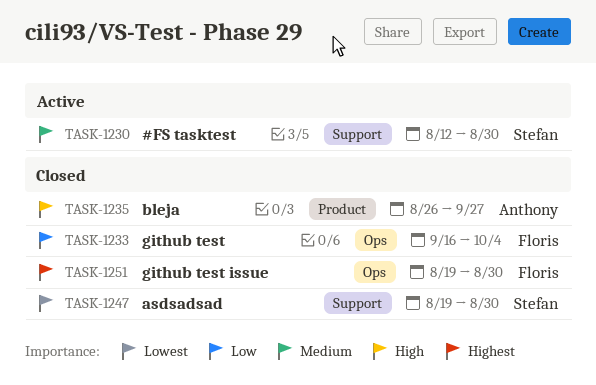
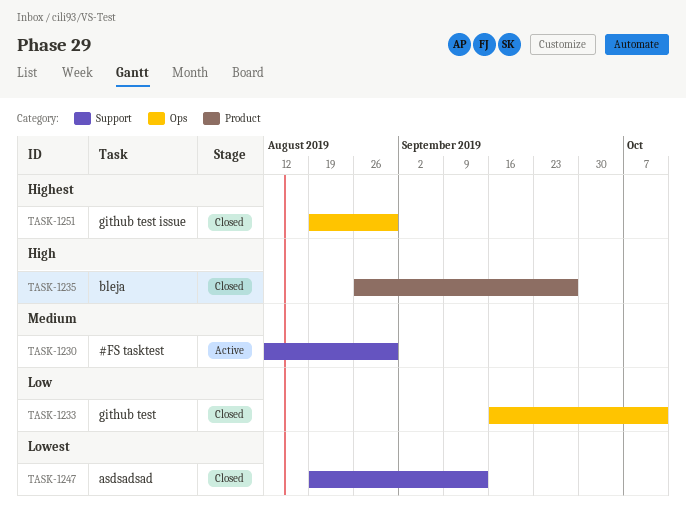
TASK-1233, due: Oct 4 -> Oct 11
TASK-1247, due: Aug 30 -> Sep 13

